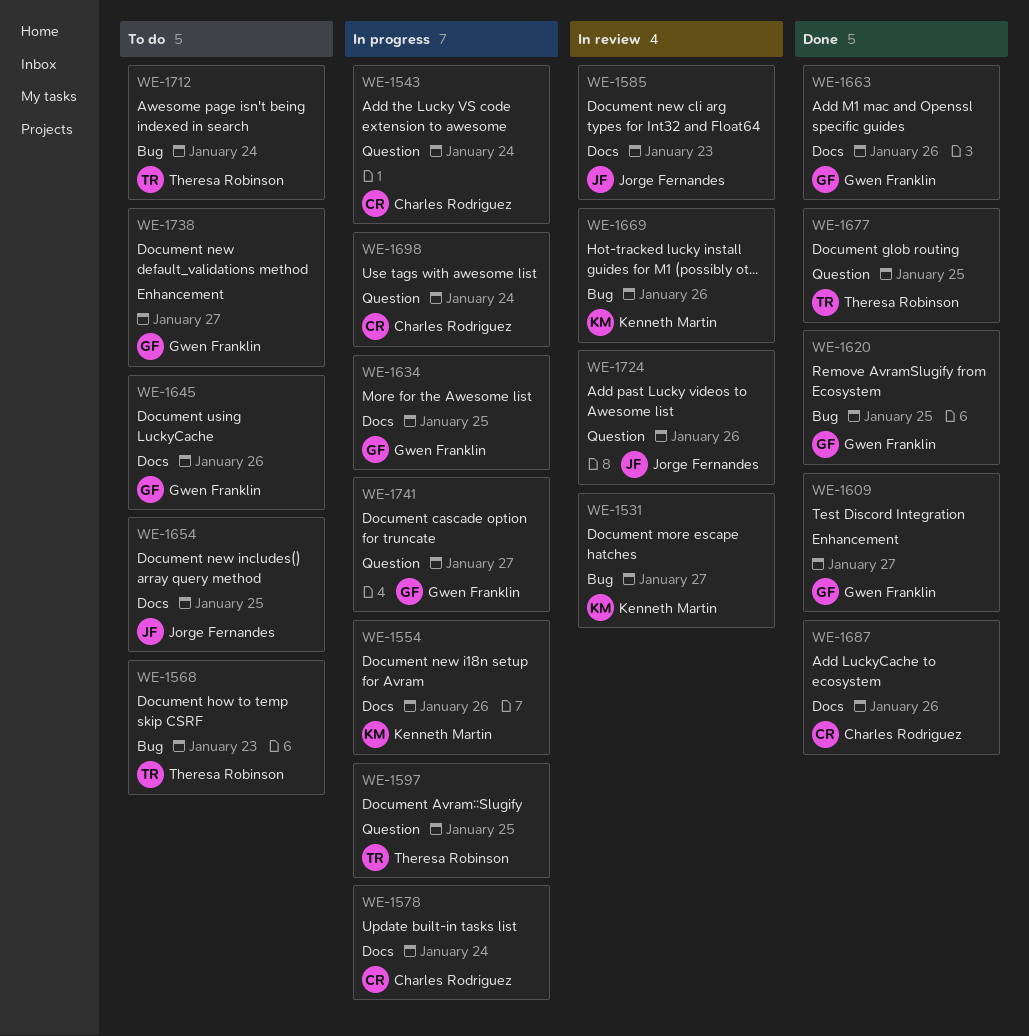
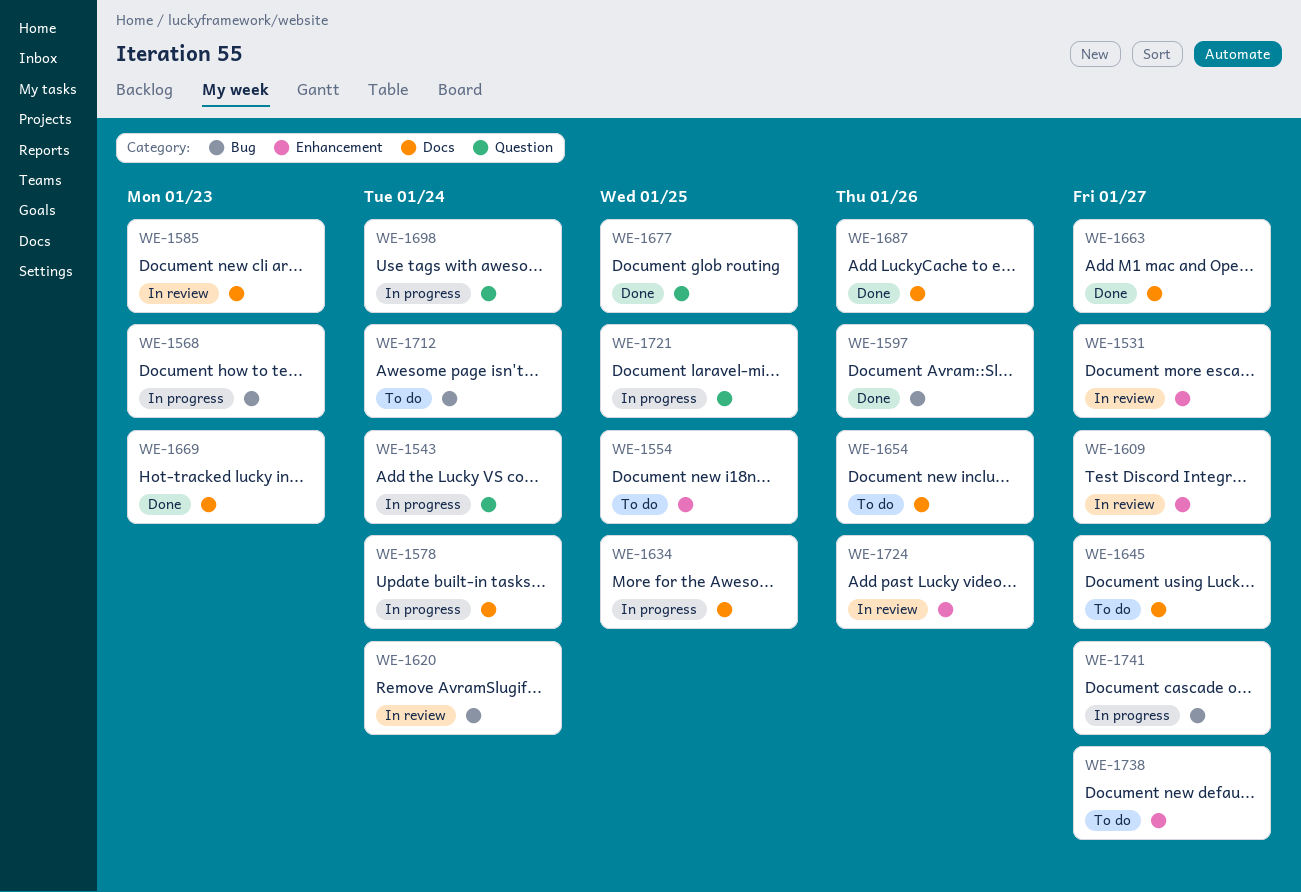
WE-1531, label: Bug -> Enhancement
WE-1554, status: In progress -> To do
WE-1554, label: Docs -> Enhancement
WE-1554, due: Jan 26 -> Jan 25
WE-1568, status: To do -> In progress
WE-1597, status: In progress -> Done
WE-1597, label: Question -> Bug
WE-1597, due: Jan 25 -> Jan 26
WE-1609, status: Done -> In review
WE-1620, status: Done -> In review
WE-1620, due: Jan 25 -> Jan 24
WE-1645, due: Jan 26 -> Jan 27
WE-1654, due: Jan 25 -> Jan 26
WE-1663, due: Jan 26 -> Jan 27
WE-1669, status: In review -> Done
WE-1669, label: Bug -> Docs
WE-1669, due: Jan 26 -> Jan 23
WE-1721: none -> present
WE-1724, label: Question -> Enhancement
WE-1741, label: Question -> Bug

